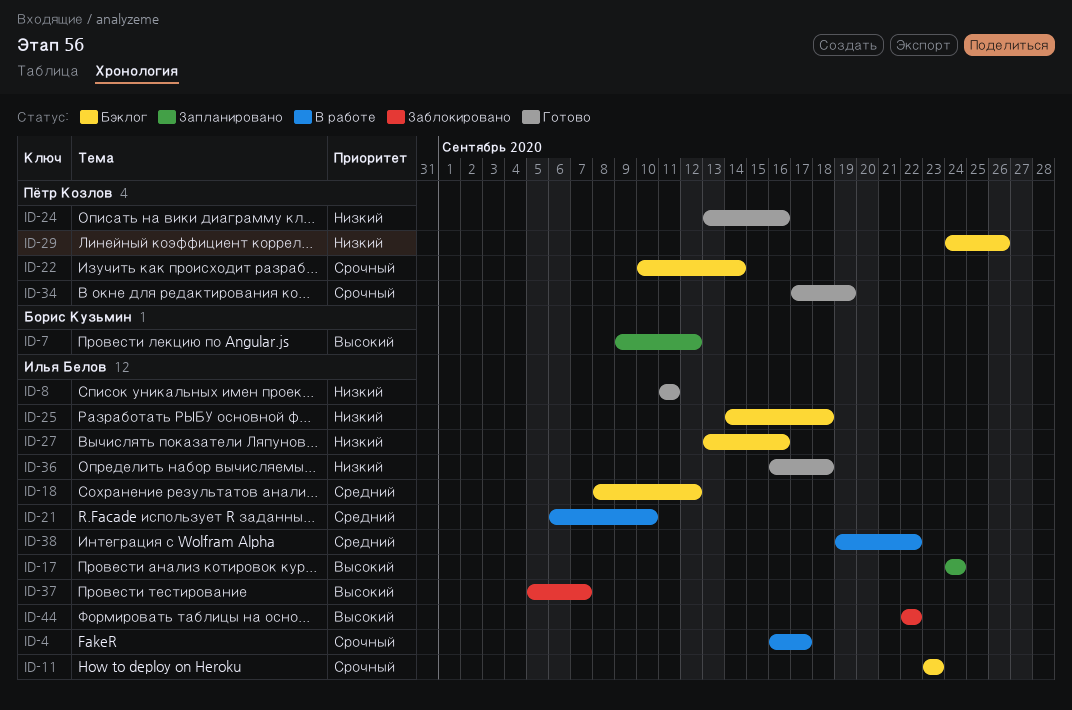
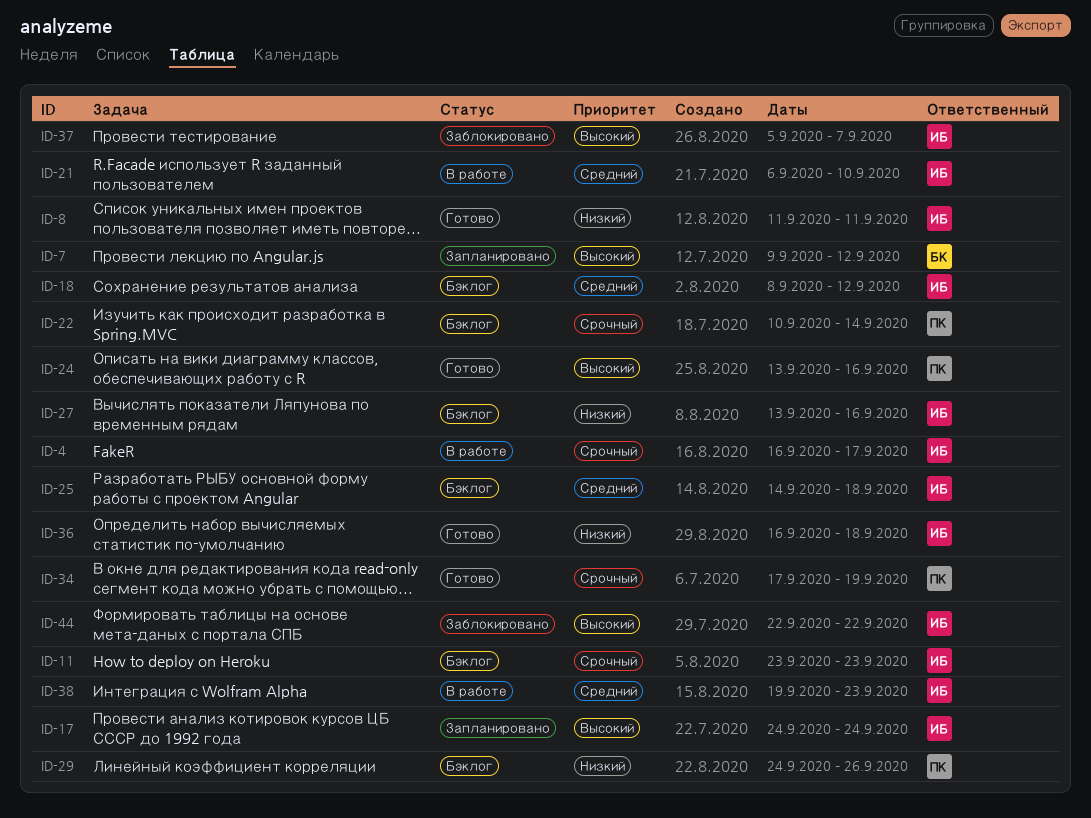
ID-24, priority: Низкий -> Высокий
ID-25, priority: Низкий -> Средний
ID-38, due: Sep 22 -> Sep 23

